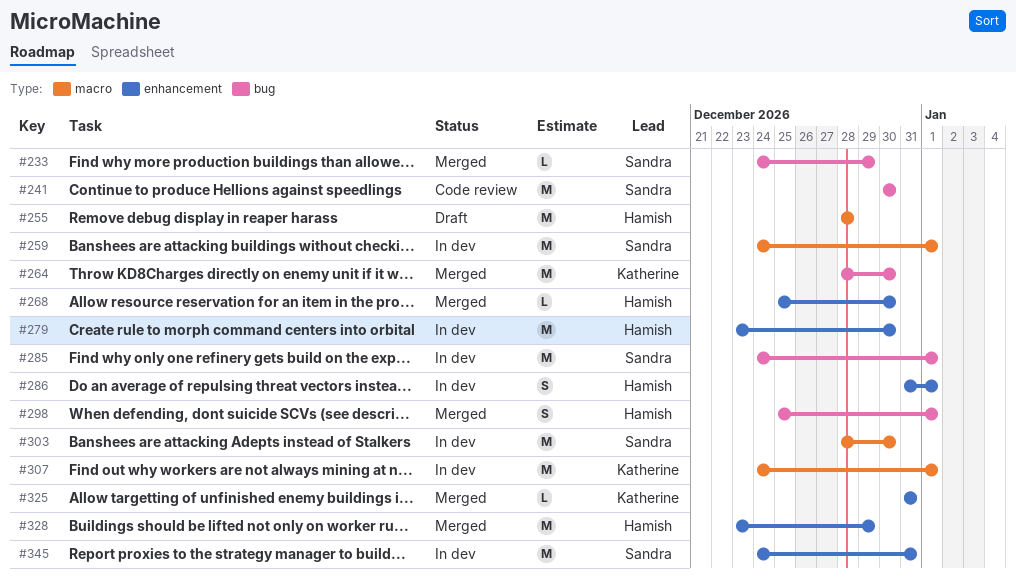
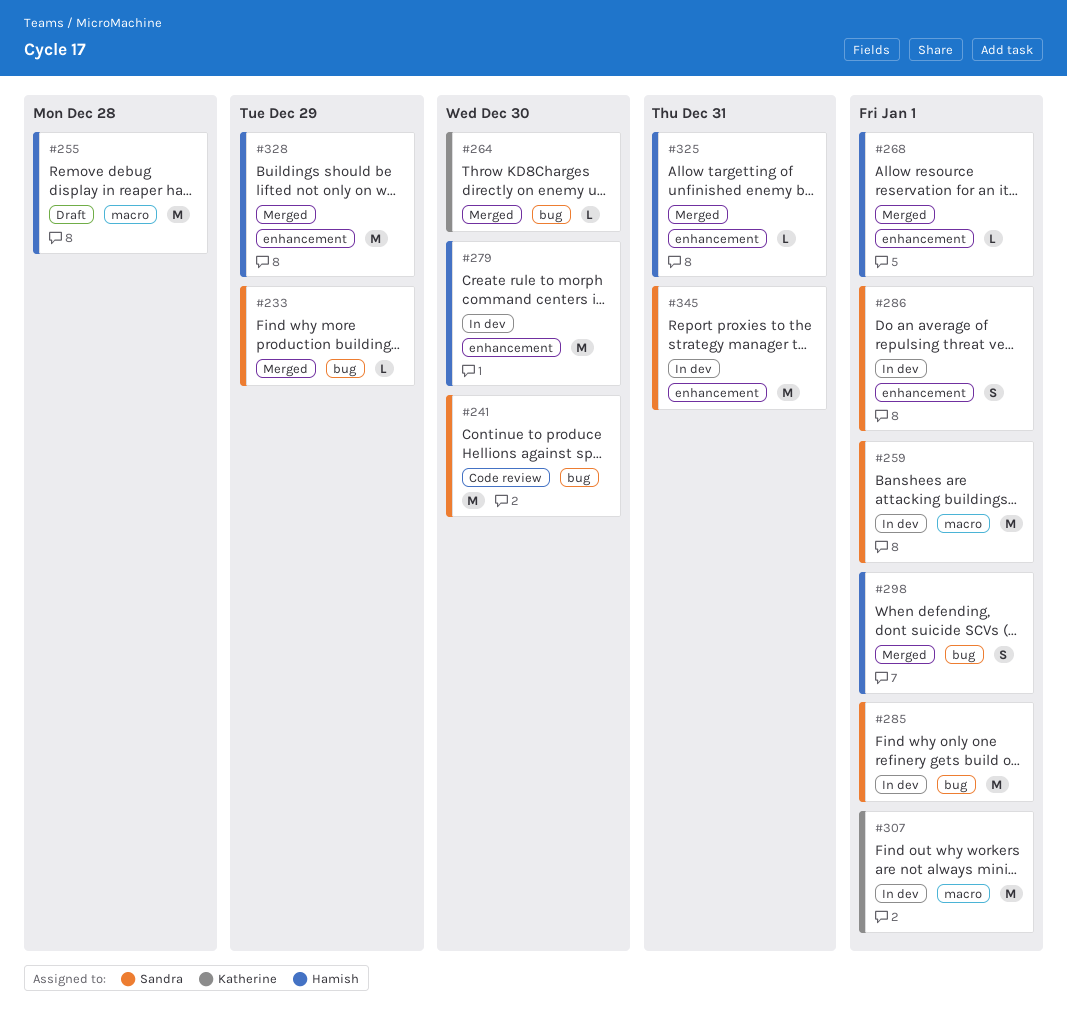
#264, estimate: M -> L
#268, due: Dec 30 -> Jan 1
#286, owner: Hamish -> Sandra
#303: present -> none
#325, owner: Katherine -> Hamish

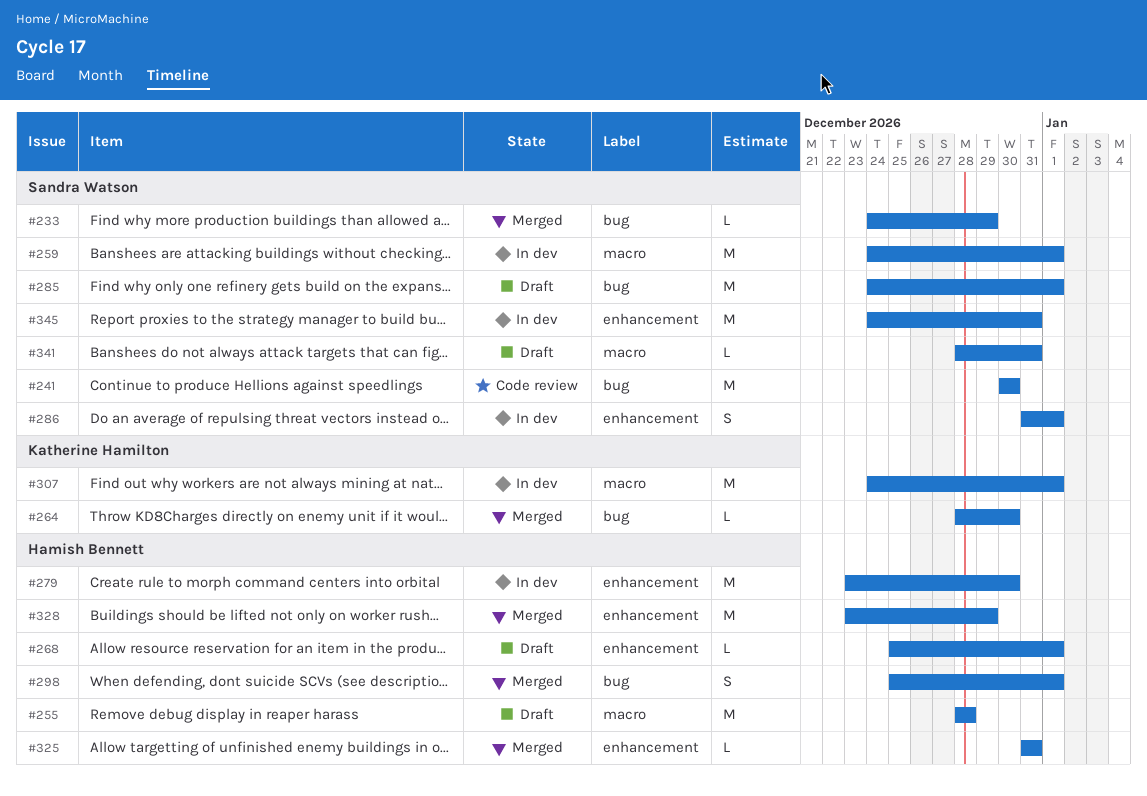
#268, status: Merged -> Draft
#285, status: In dev -> Draft
#341: none -> present

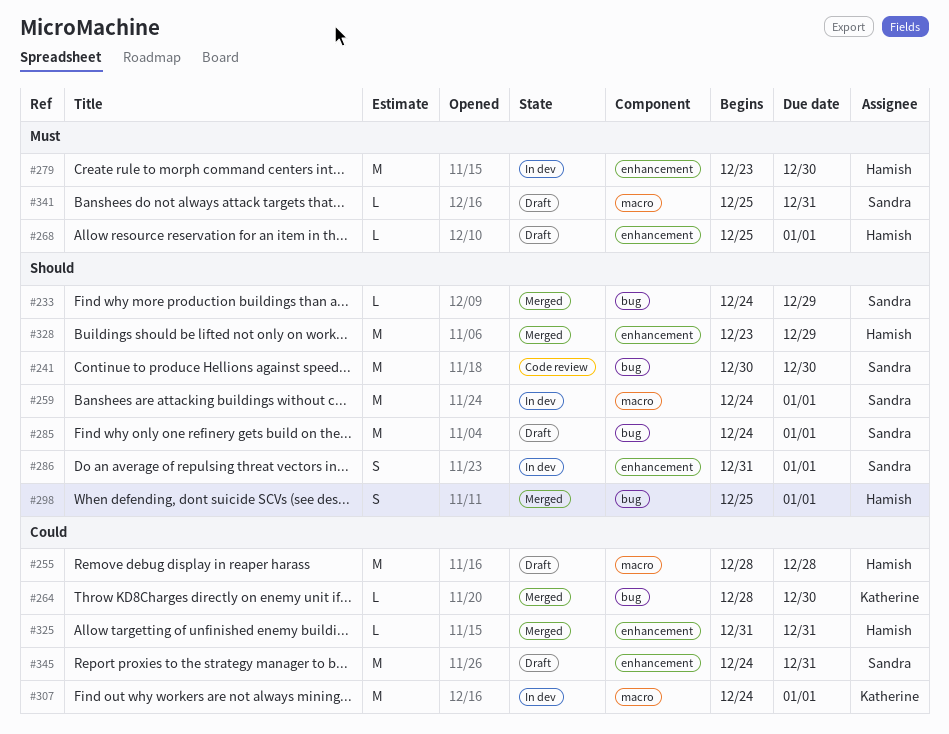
#341, start: Dec 28 -> Dec 25
#345, status: In dev -> Draft

